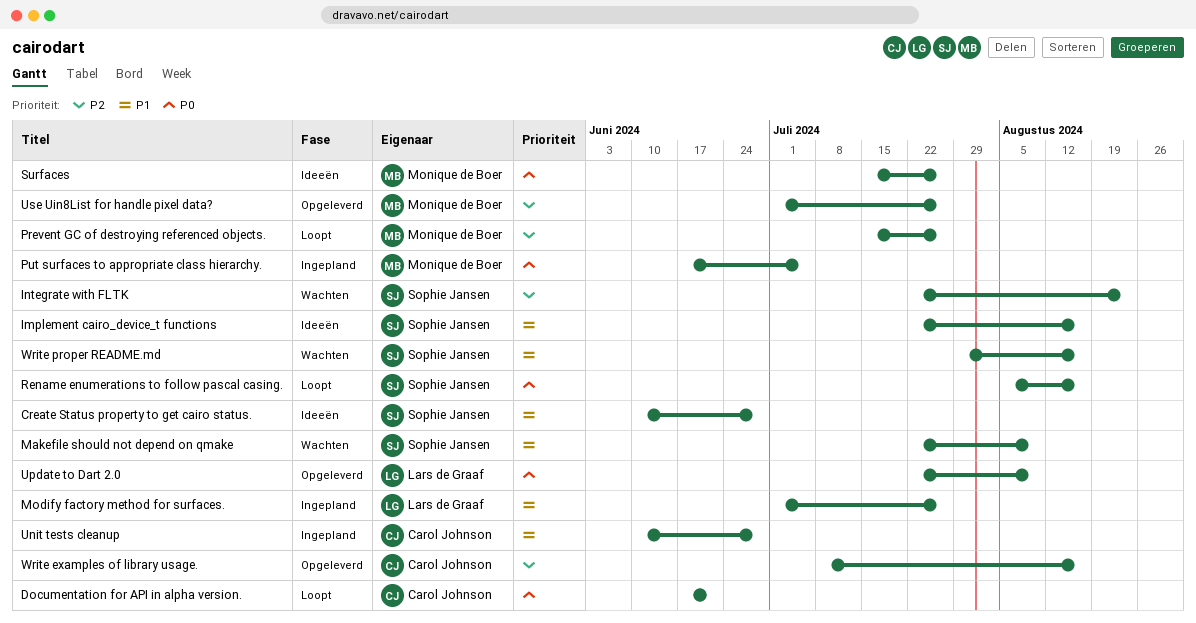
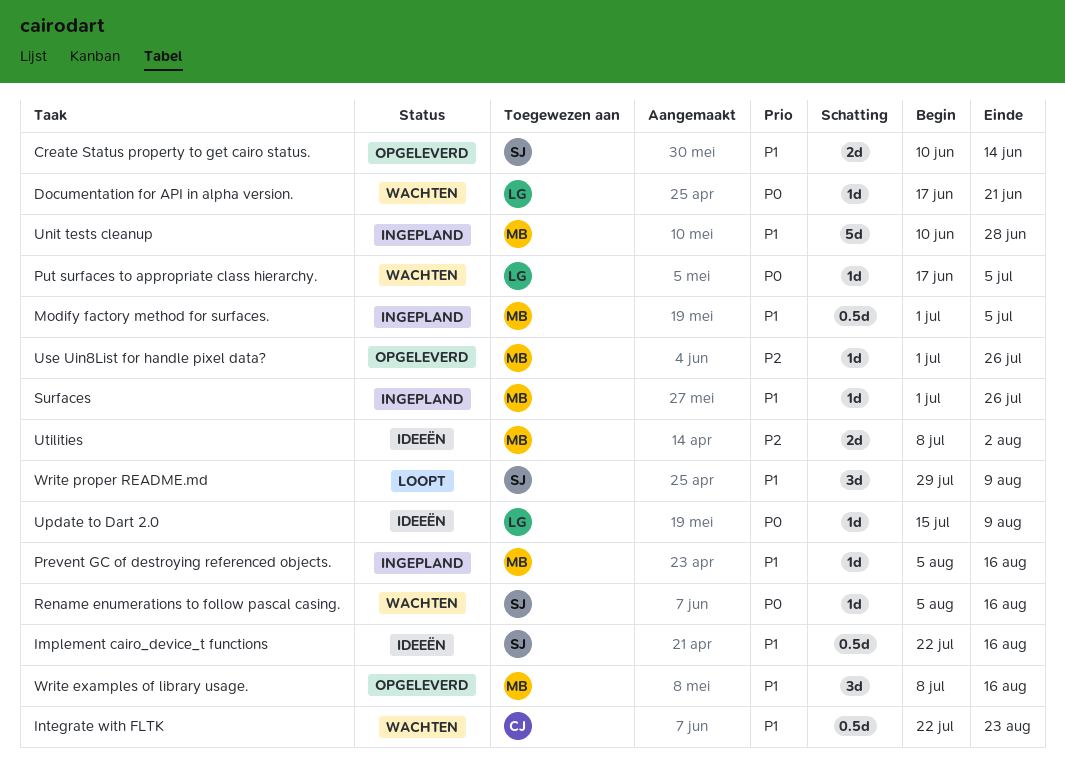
Create Status property to get cairo status., status: Ideeën -> Opgeleverd
Create Status property to get cairo status., due: Jun 28 -> Jun 14
Documentation for API in alpha version., status: Loopt -> Wachten
Documentation for API in alpha version., owner: Carol Johnson -> Lars de Graaf
Integrate with FLTK, owner: Sophie Jansen -> Carol Johnson
Integrate with FLTK, priority: P2 -> P1
Makefile should not depend on qmake: present -> none
Modify factory method for surfaces., owner: Lars de Graaf -> Monique de Boer
Modify factory method for surfaces., due: Jul 26 -> Jul 5
Prevent GC of destroying referenced objects., status: Loopt -> Ingepland
Prevent GC of destroying referenced objects., priority: P2 -> P1
Prevent GC of destroying referenced objects., start: Jul 15 -> Aug 5
Prevent GC of destroying referenced objects., due: Jul 26 -> Aug 16
Put surfaces to appropriate class hierarchy., status: Ingepland -> Wachten
Put surfaces to appropriate class hierarchy., owner: Monique de Boer -> Lars de Graaf
Rename enumerations to follow pascal casing., status: Loopt -> Wachten
Surfaces, status: Ideeën -> Ingepland
Surfaces, priority: P0 -> P1
Surfaces, start: Jul 15 -> Jul 1
Unit tests cleanup, owner: Carol Johnson -> Monique de Boer
Update to Dart 2.0, status: Opgeleverd -> Ideeën
Update to Dart 2.0, start: Jul 22 -> Jul 15
Utilities: none -> present
Write examples of library usage., owner: Carol Johnson -> Monique de Boer
Write examples of library usage., priority: P2 -> P1
Write proper README.md, status: Wachten -> Loopt
Write proper README.md, due: Aug 16 -> Aug 9

